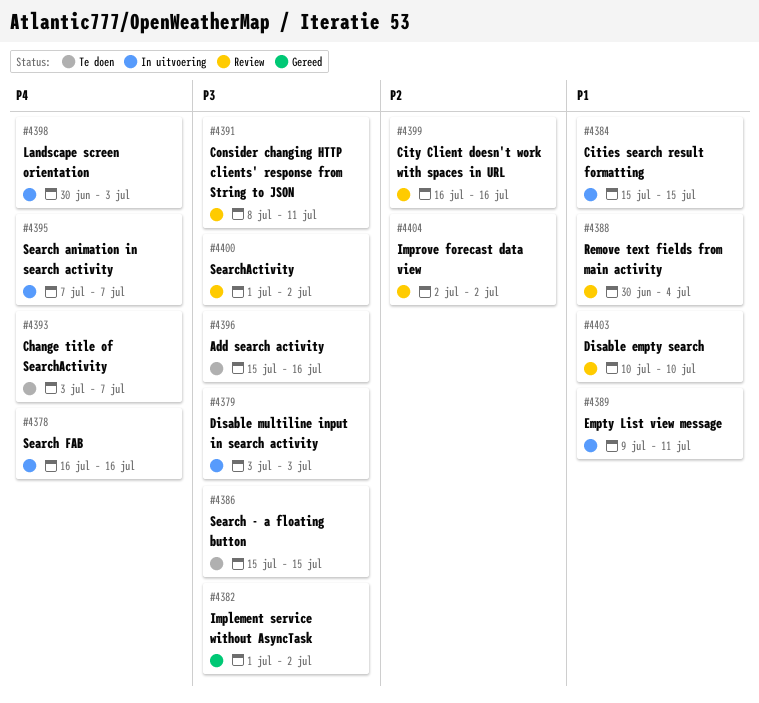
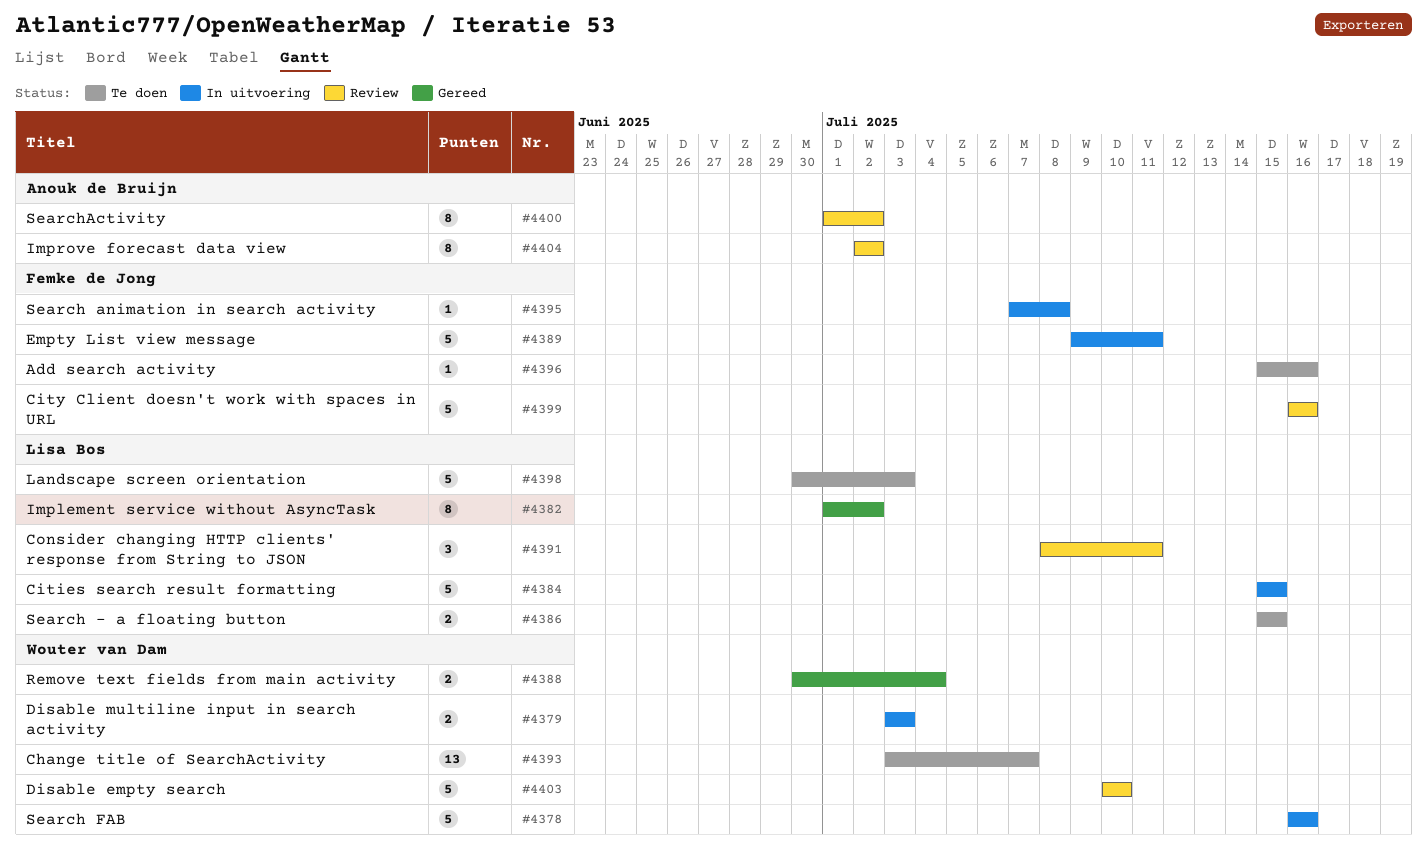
#4388, status: Review -> Gereed
#4395, due: Jul 7 -> Jul 8
#4398, status: In uitvoering -> Te doen

